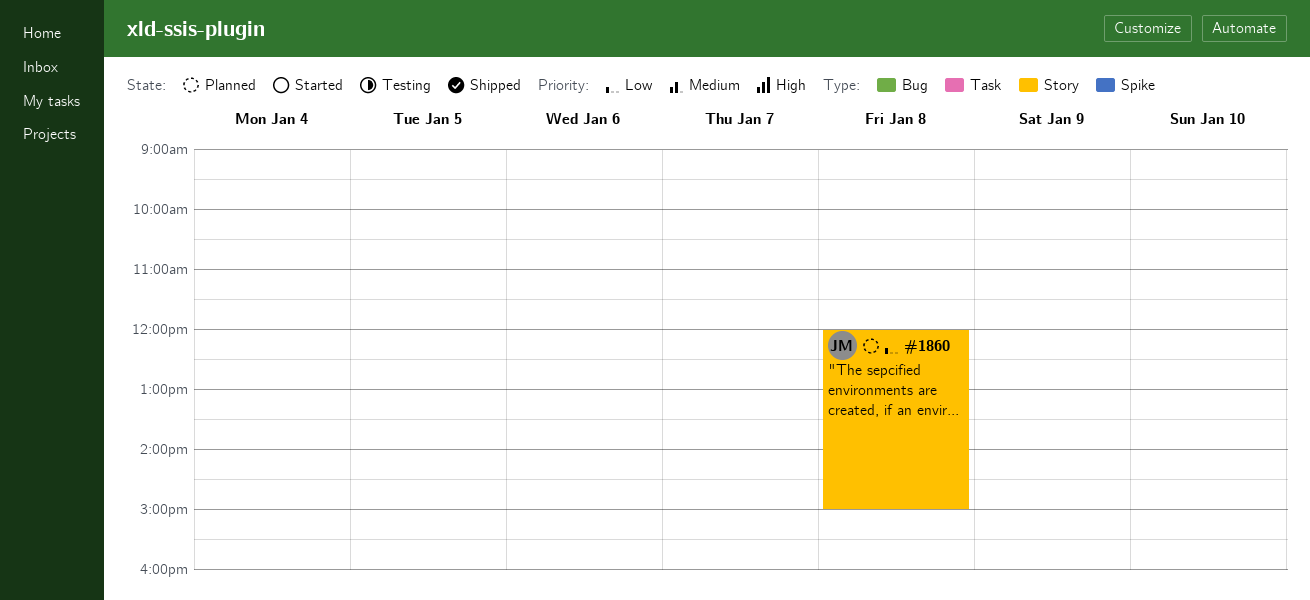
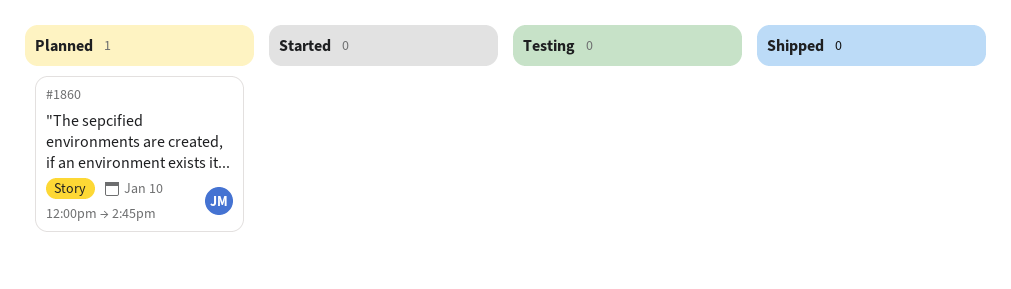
#1860, day: Jan 8 -> Jan 10
#1860, ends: 15:00 -> 14:45

